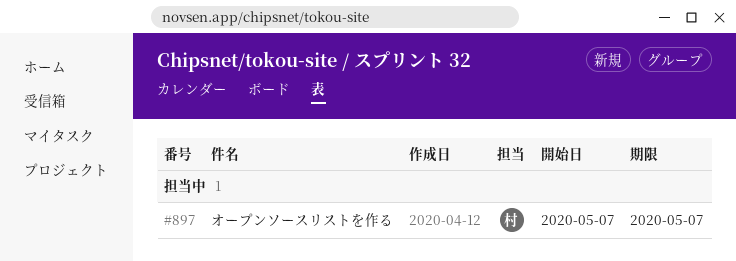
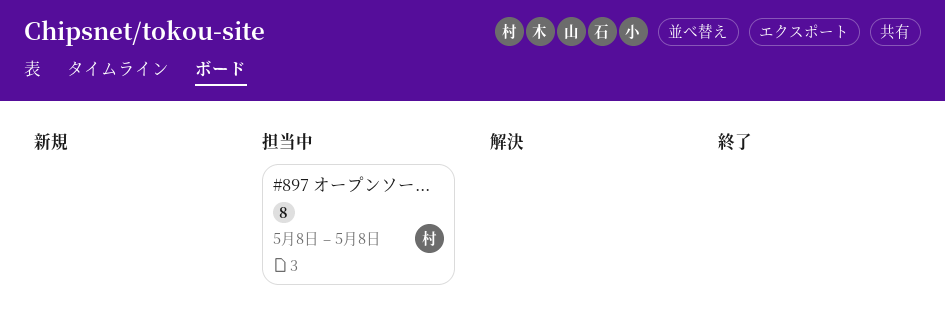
#897, start: May 7 -> May 8
#897, due: May 7 -> May 8

